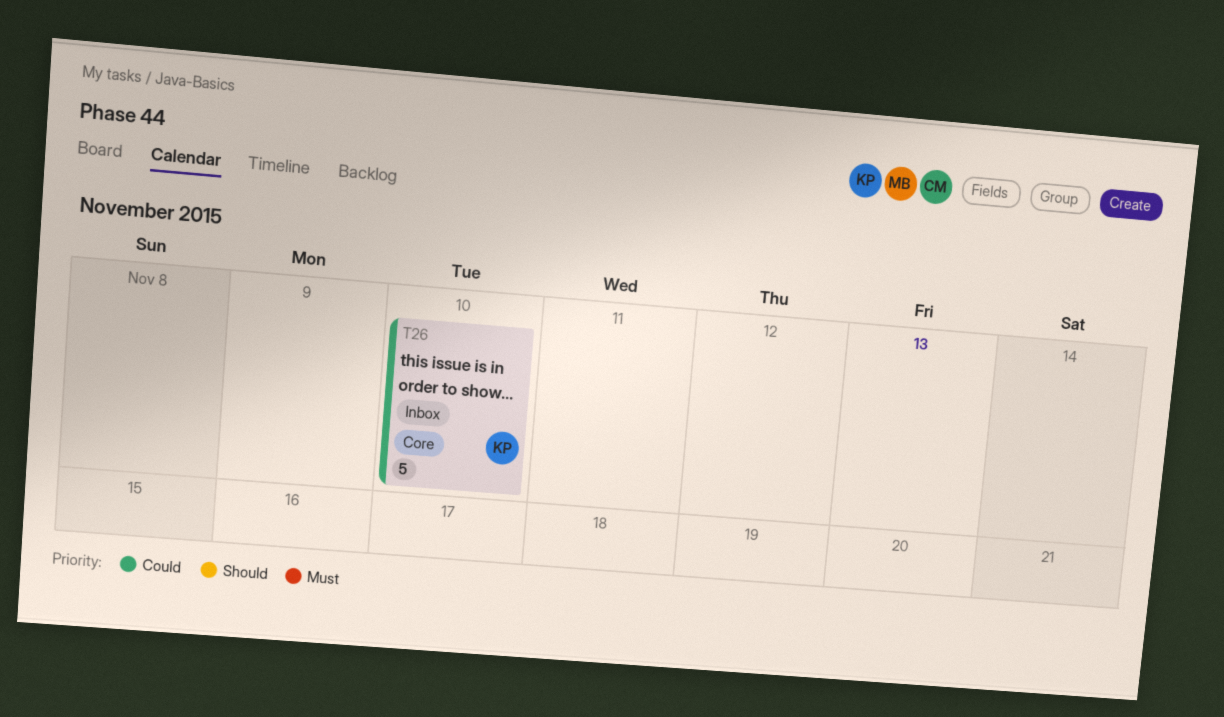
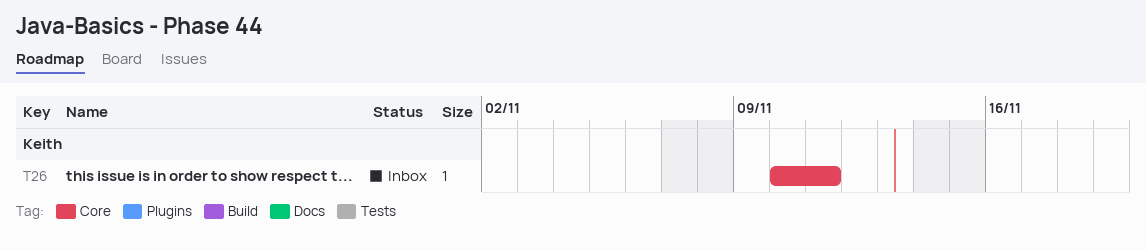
T26, estimate: 5 -> 1
T26, due: Nov 10 -> Nov 11

